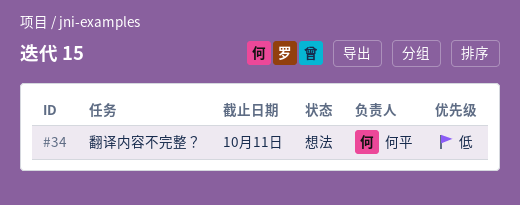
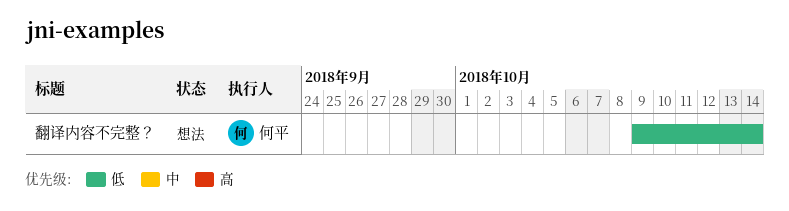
翻译内容不完整？, due: Oct 11 -> Oct 14

